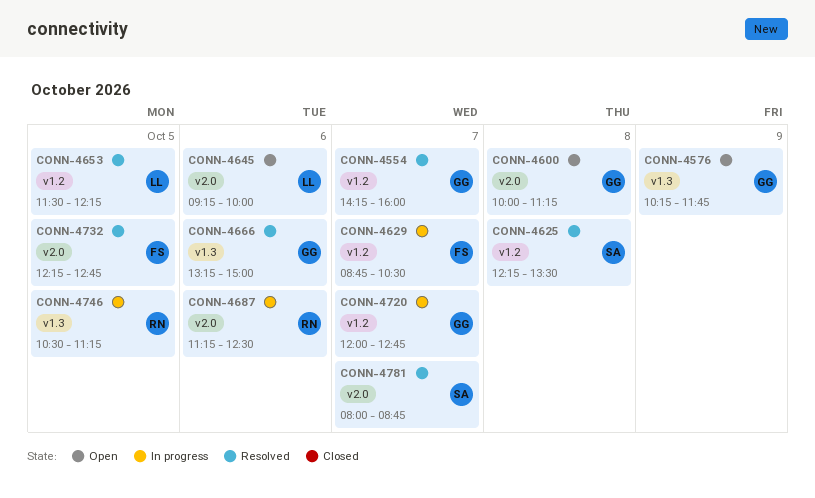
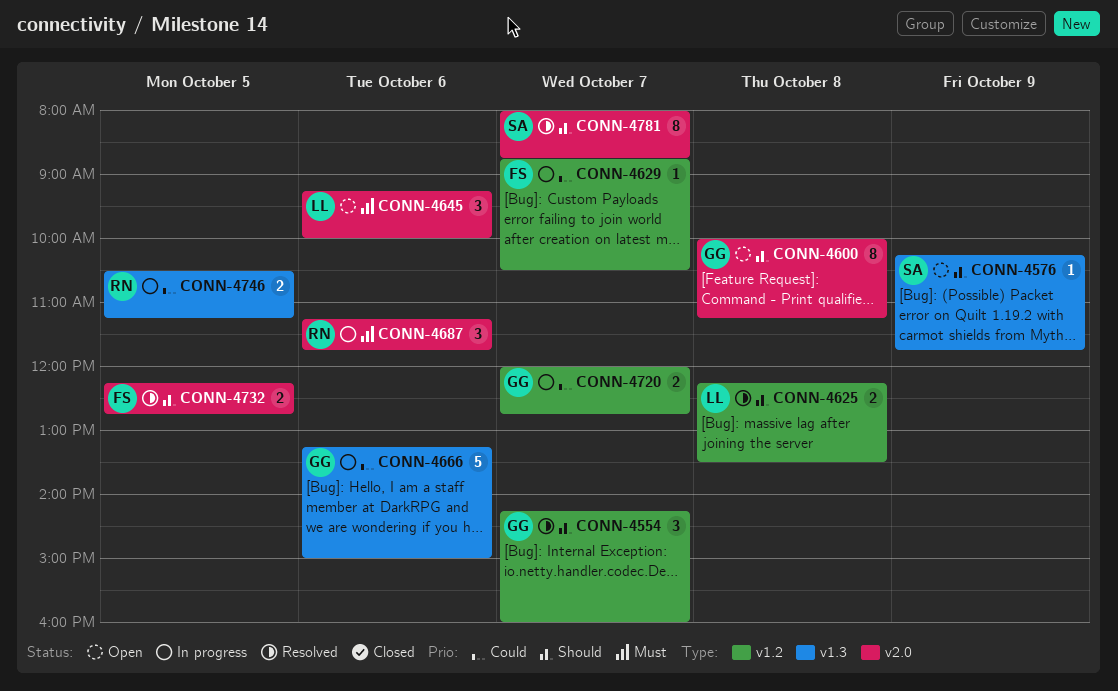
CONN-4576, owner: GG -> SA
CONN-4625, owner: SA -> LL
CONN-4653: present -> none
CONN-4666, status: Resolved -> In progress
CONN-4687, ends: 12:30 -> 11:45

